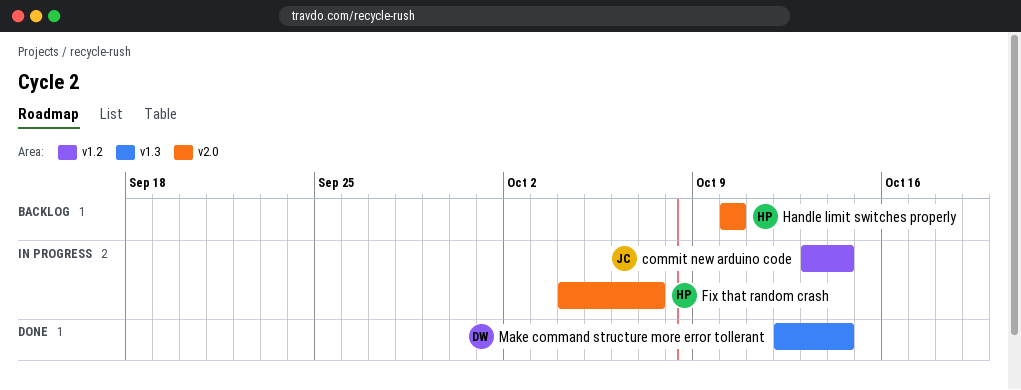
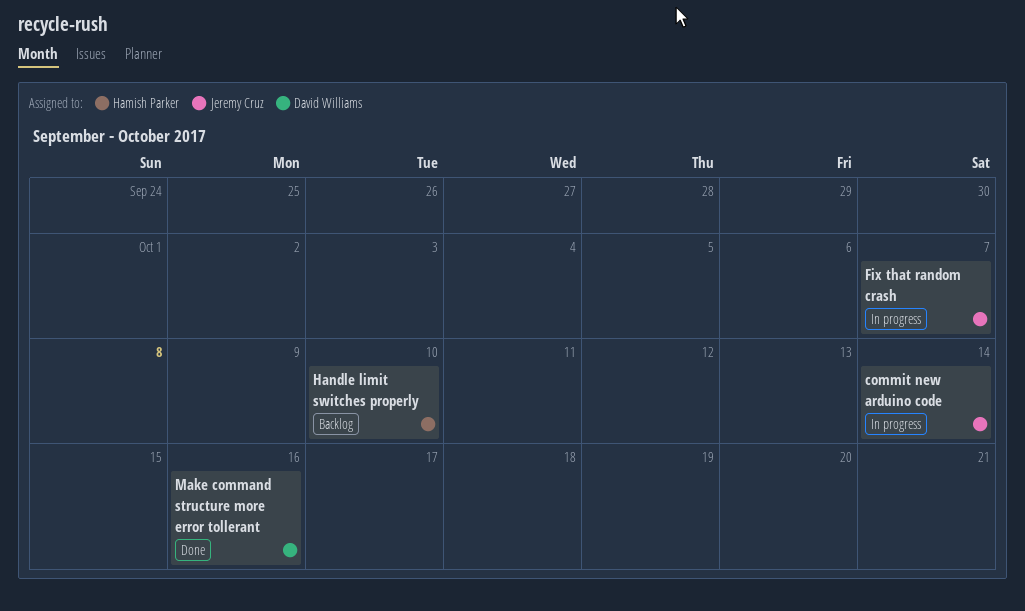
Fix that random crash, owner: Hamish Parker -> Jeremy Cruz
Make command structure more error tollerant, due: Oct 14 -> Oct 16

